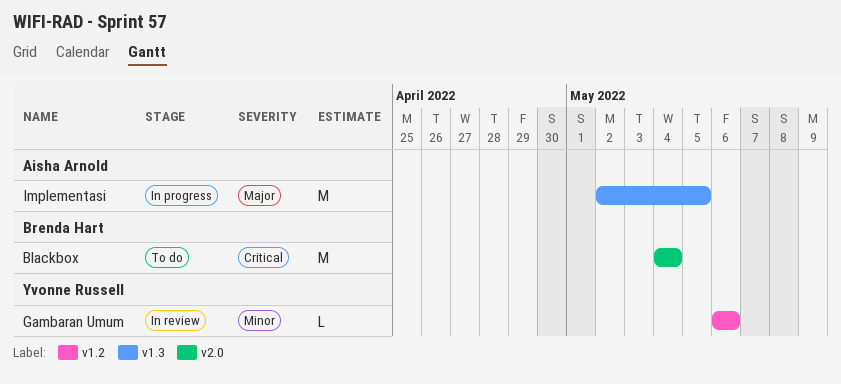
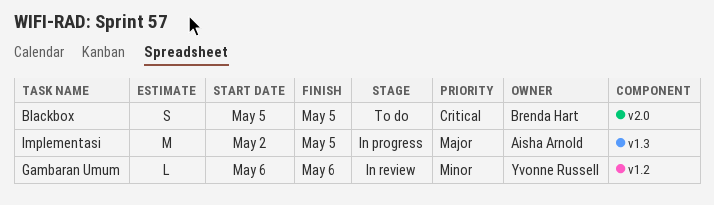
Blackbox, estimate: M -> S
Blackbox, start: May 4 -> May 5
Blackbox, due: May 4 -> May 5

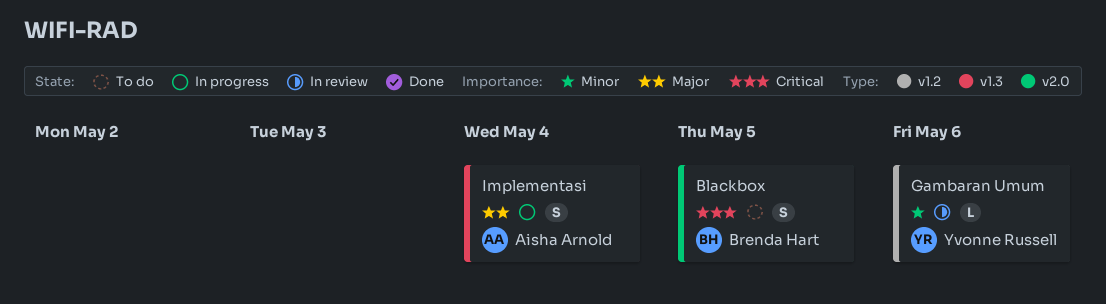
Implementasi, estimate: M -> S
Implementasi, due: May 5 -> May 4

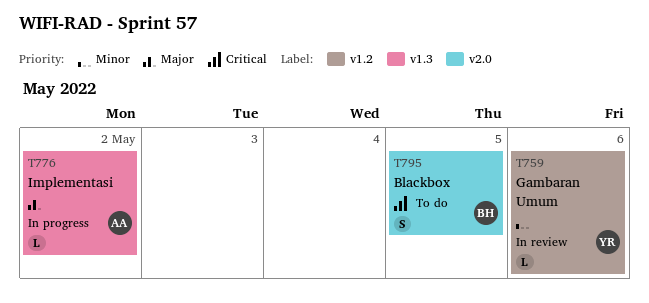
Implementasi, estimate: S -> L
Implementasi, due: May 4 -> May 2

